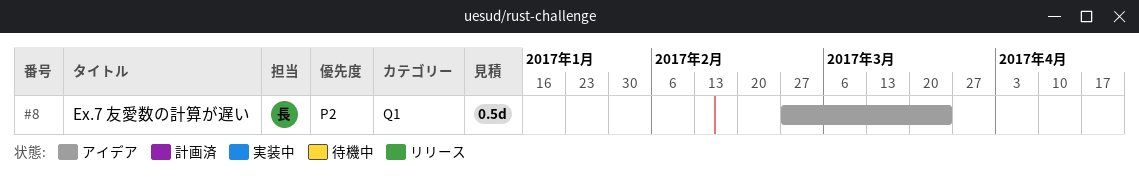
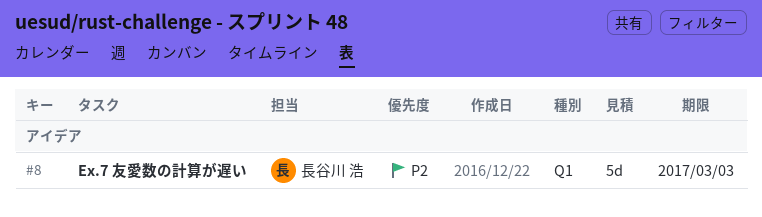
#8, estimate: 0.5d -> 5d
#8, due: Mar 24 -> Mar 3

